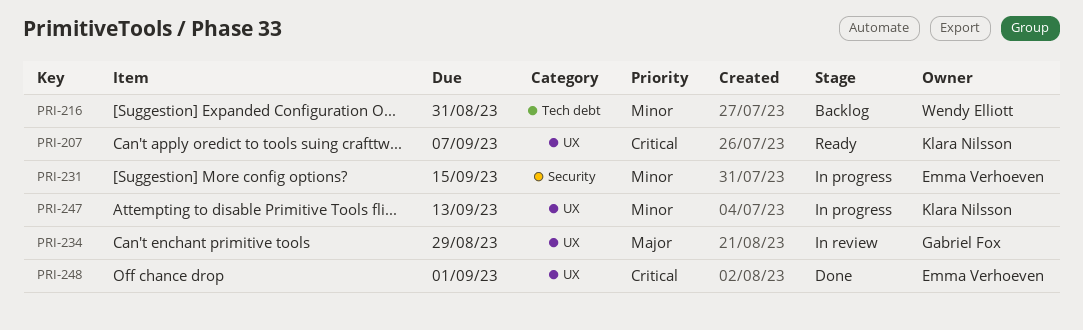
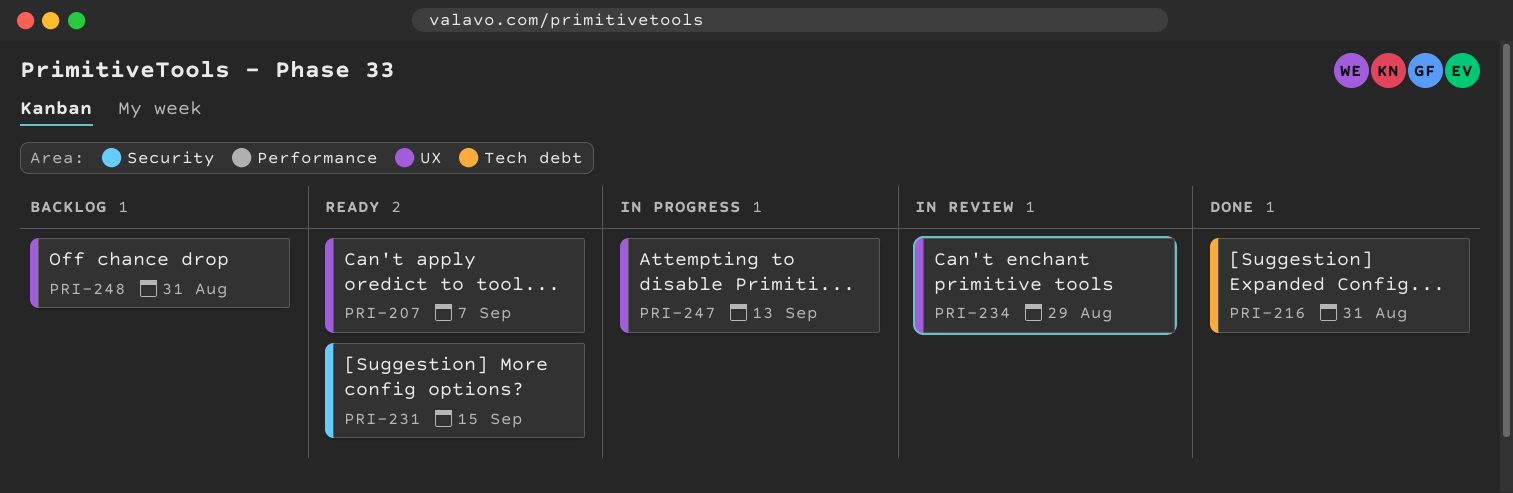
PRI-216, status: Backlog -> Done
PRI-231, status: In progress -> Ready
PRI-248, status: Done -> Backlog
PRI-248, due: Sep 1 -> Aug 31

